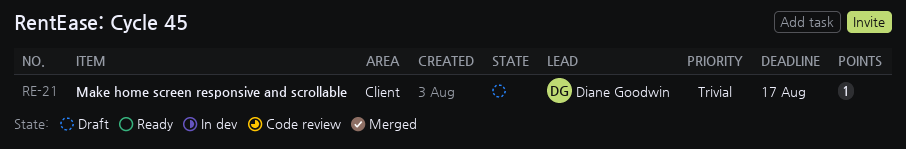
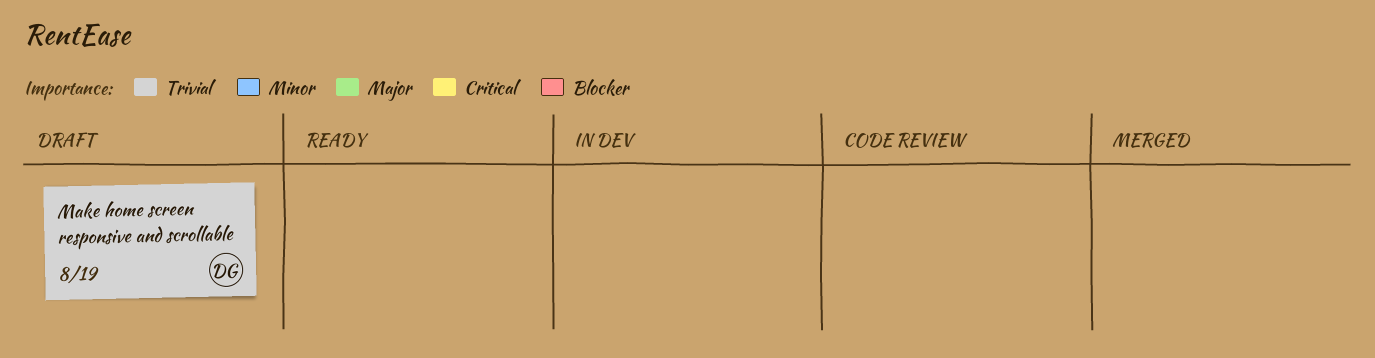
Make home screen responsive and scrollable, due: Aug 17 -> Aug 19

